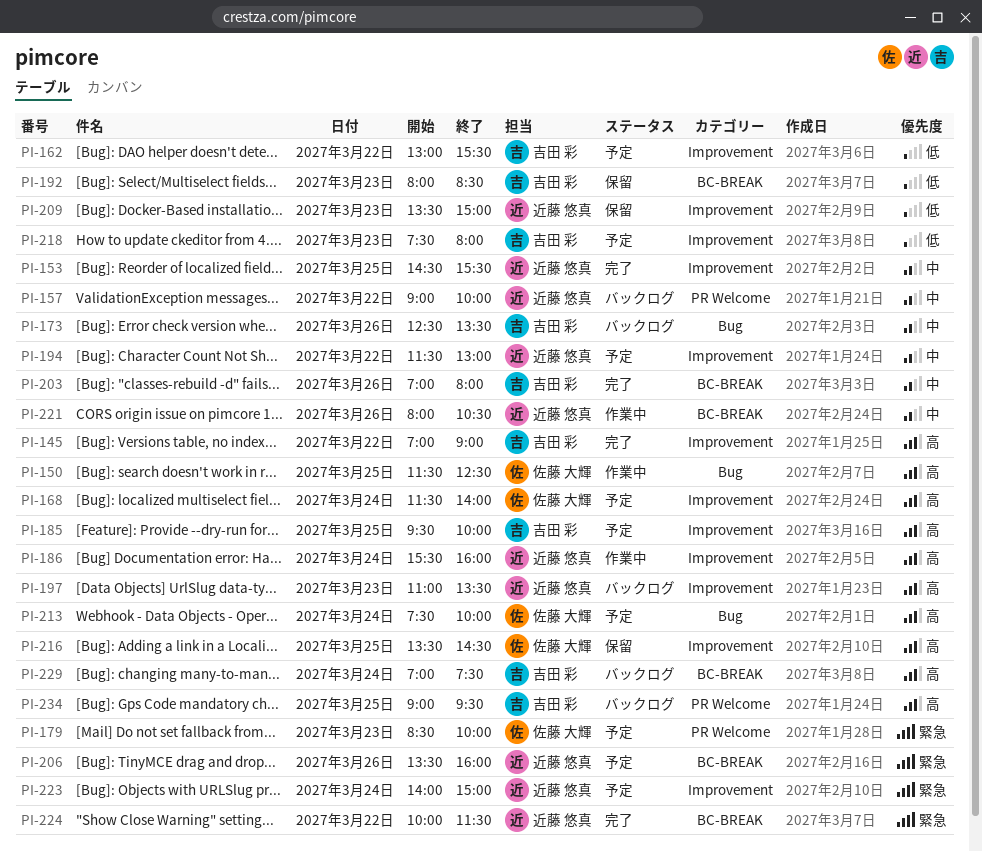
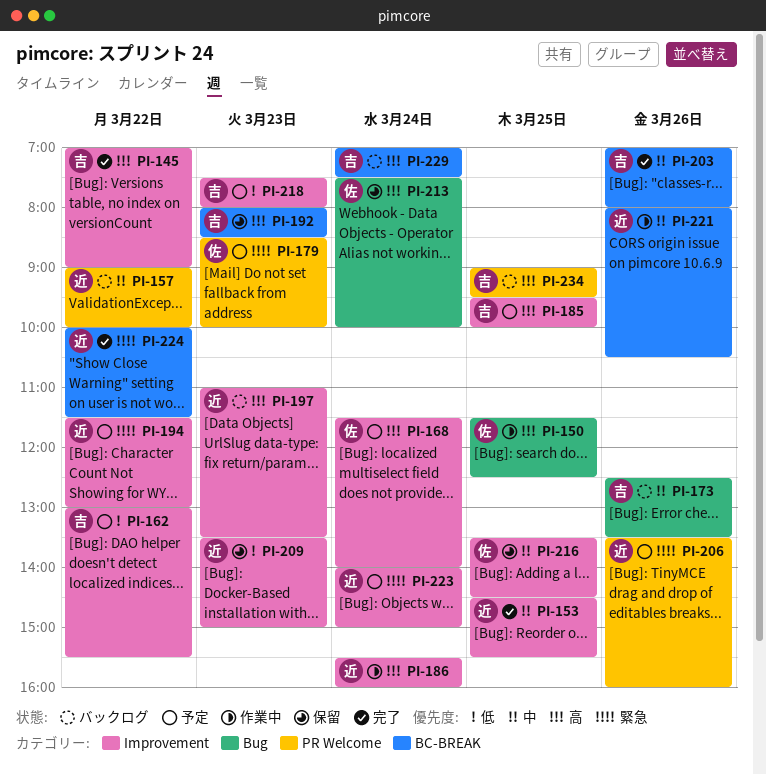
PI-192, priority: 低 -> 高
PI-194, priority: 中 -> 緊急
PI-206, label: BC-BREAK -> PR Welcome
PI-213, status: 予定 -> 保留
PI-216, priority: 高 -> 中

